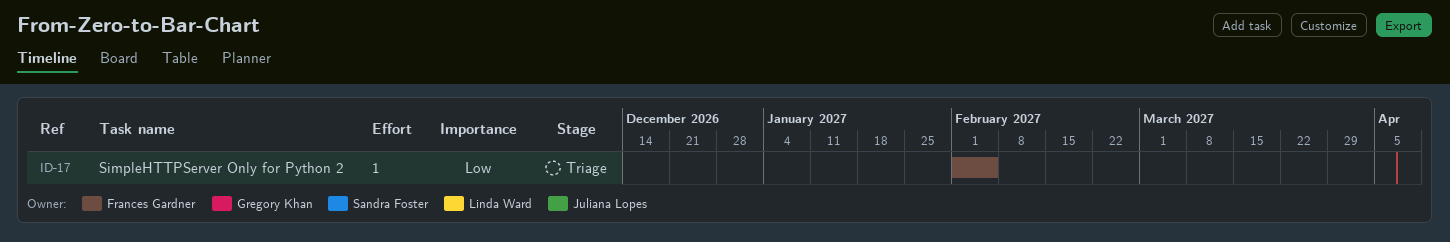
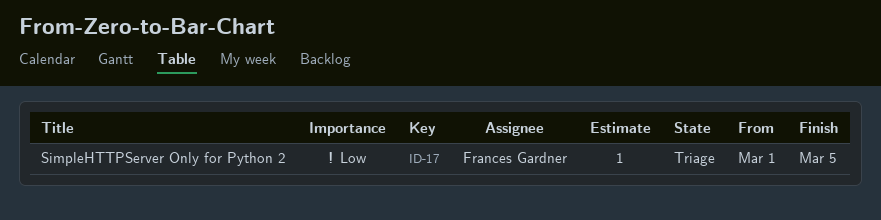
ID-17, start: Feb 1 -> Mar 1
ID-17, due: Feb 5 -> Mar 5

